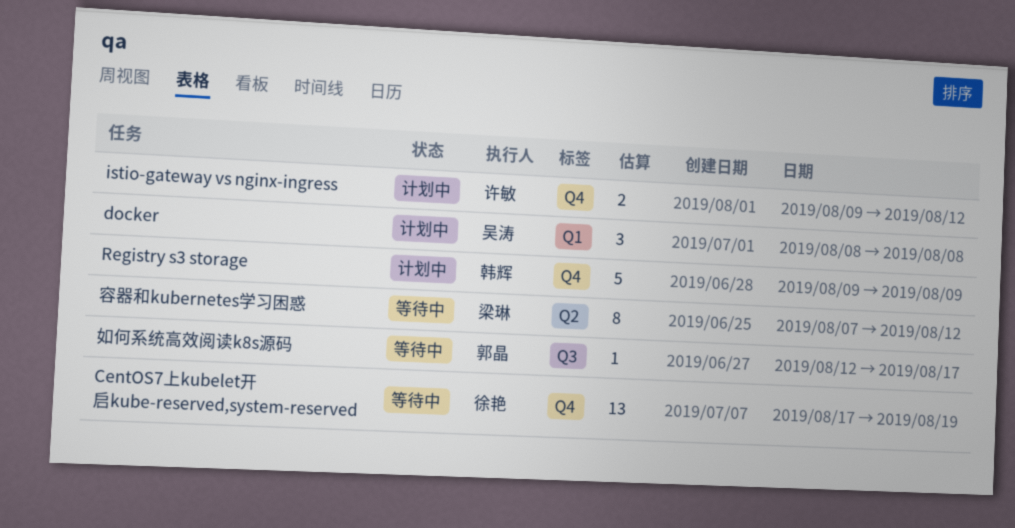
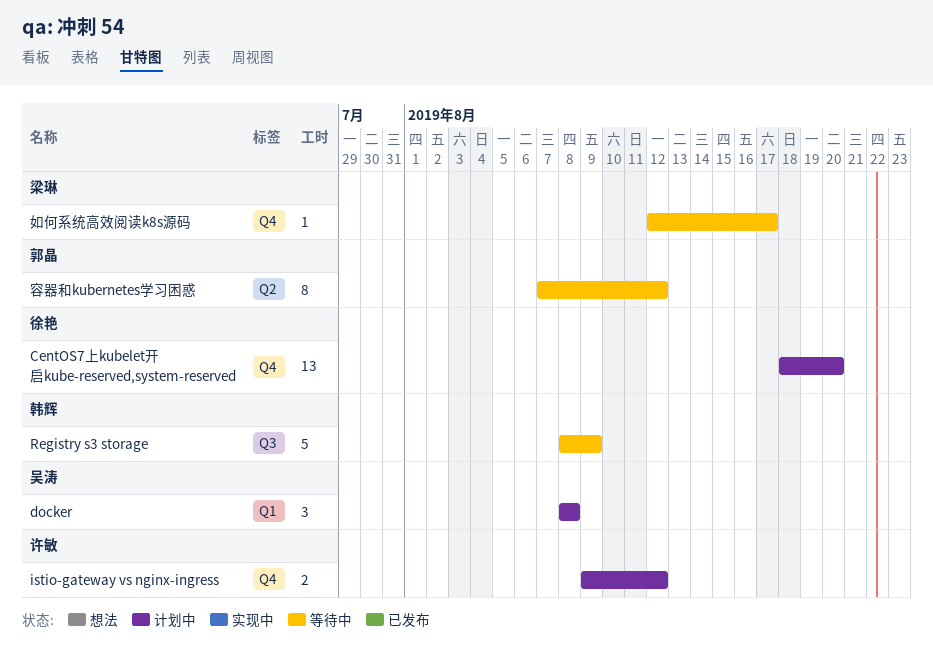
CentOS7上kubelet开启kube-reserved,system-reserved, status: 等待中 -> 计划中
CentOS7上kubelet开启kube-reserved,system-reserved, start: Aug 17 -> Aug 18
CentOS7上kubelet开启kube-reserved,system-reserved, due: Aug 19 -> Aug 20
Registry s3 storage, status: 计划中 -> 等待中
Registry s3 storage, label: Q4 -> Q3
Registry s3 storage, start: Aug 9 -> Aug 8
如何系统高效阅读k8s源码, owner: 郭晶 -> 梁琳
如何系统高效阅读k8s源码, label: Q3 -> Q4
容器和kubernetes学习困惑, owner: 梁琳 -> 郭晶

